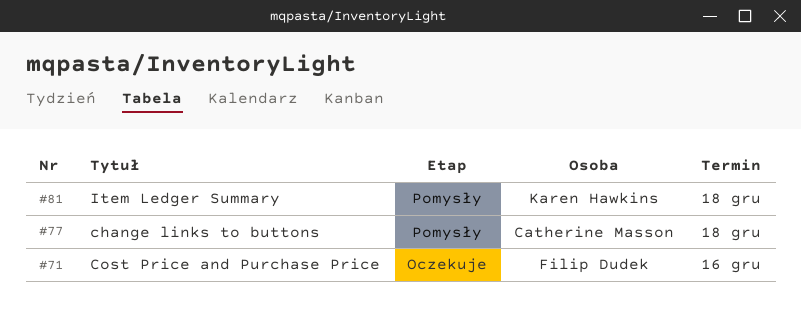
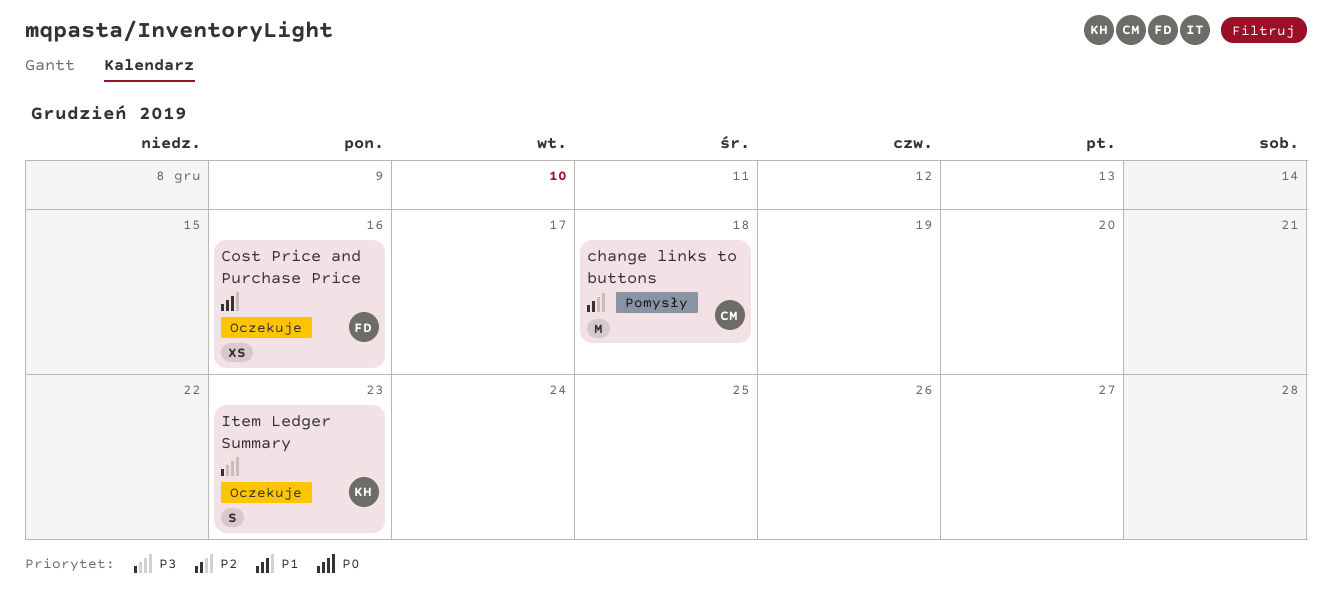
Item Ledger Summary, status: Pomysły -> Oczekuje
Item Ledger Summary, due: Dec 18 -> Dec 23

